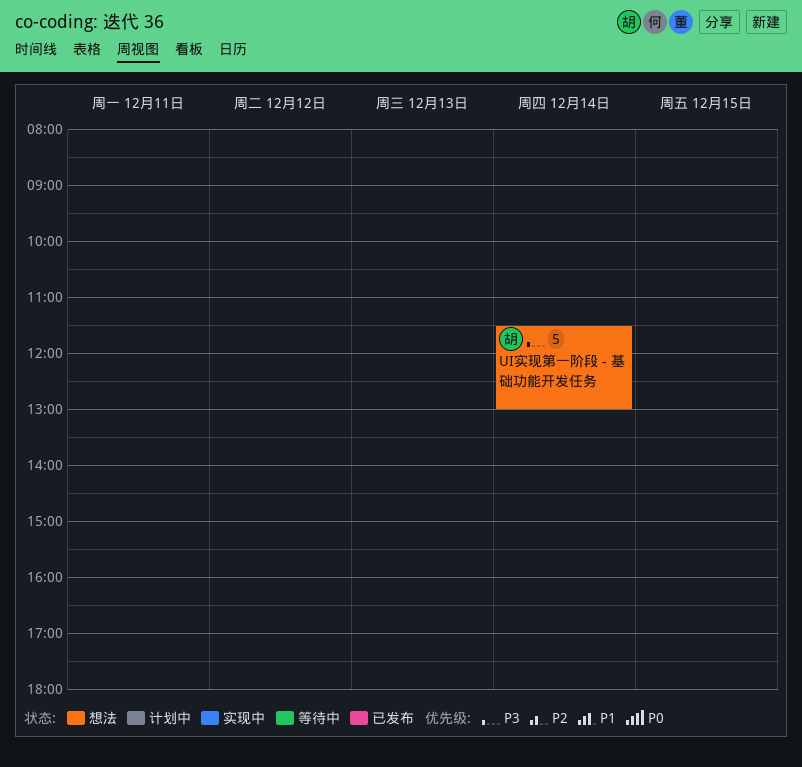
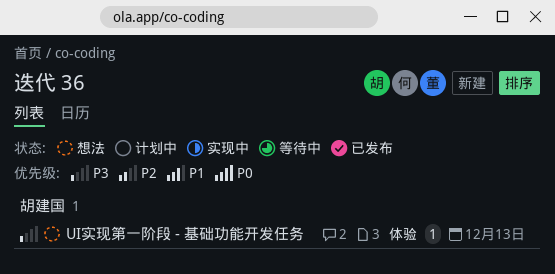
UI实现第一阶段 - 基础功能开发任务, estimate: 5 -> 1
UI实现第一阶段 - 基础功能开发任务, day: Dec 14 -> Dec 13

